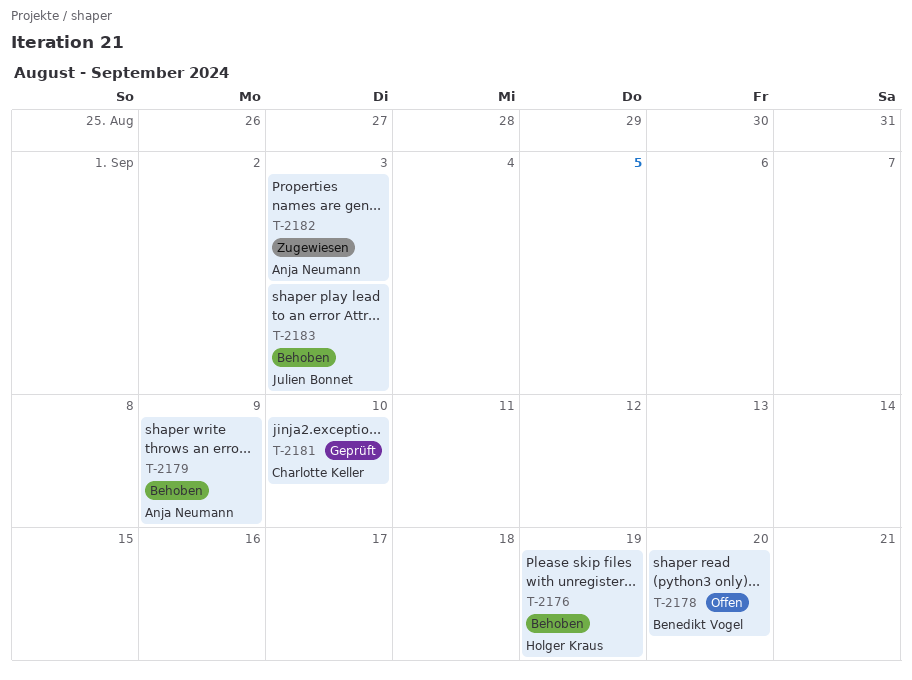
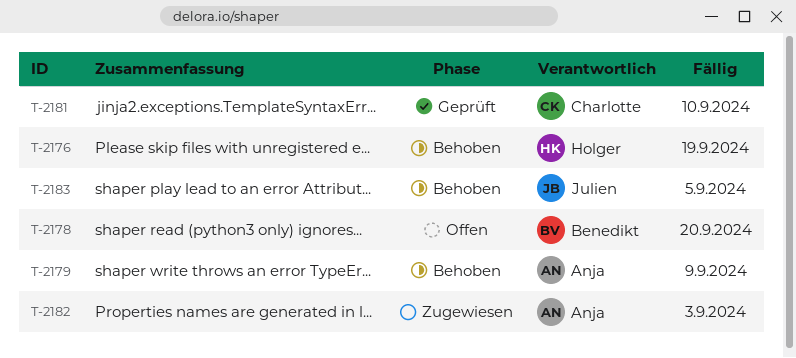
T-2183, due: Sep 3 -> Sep 5

